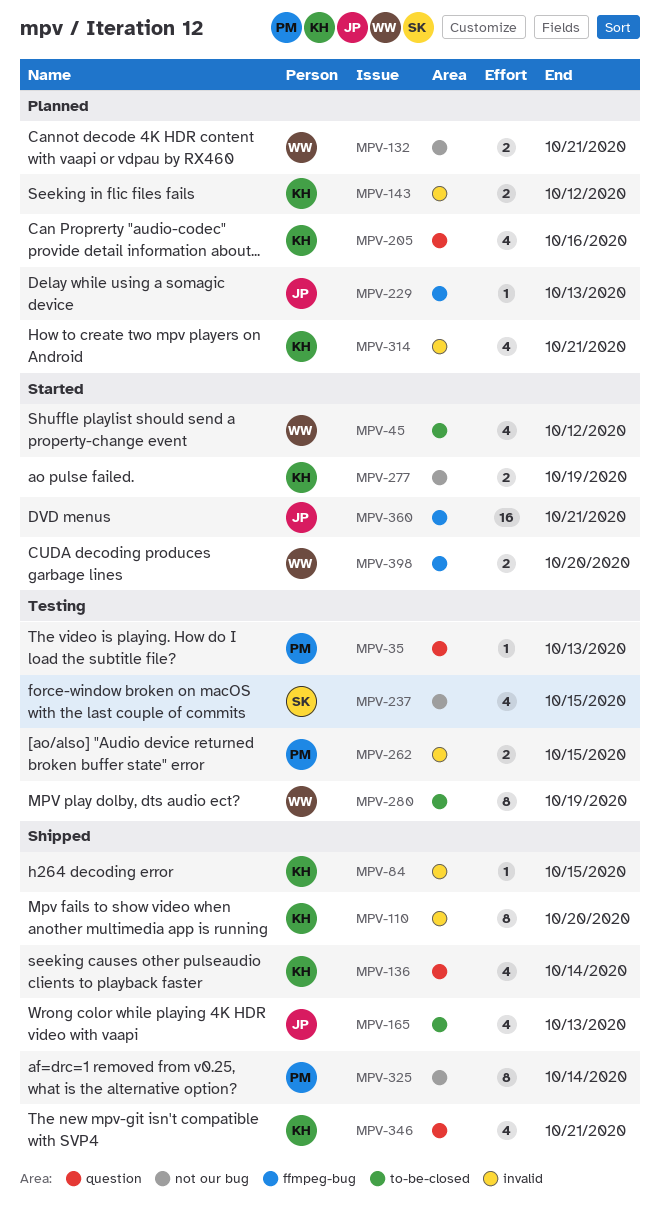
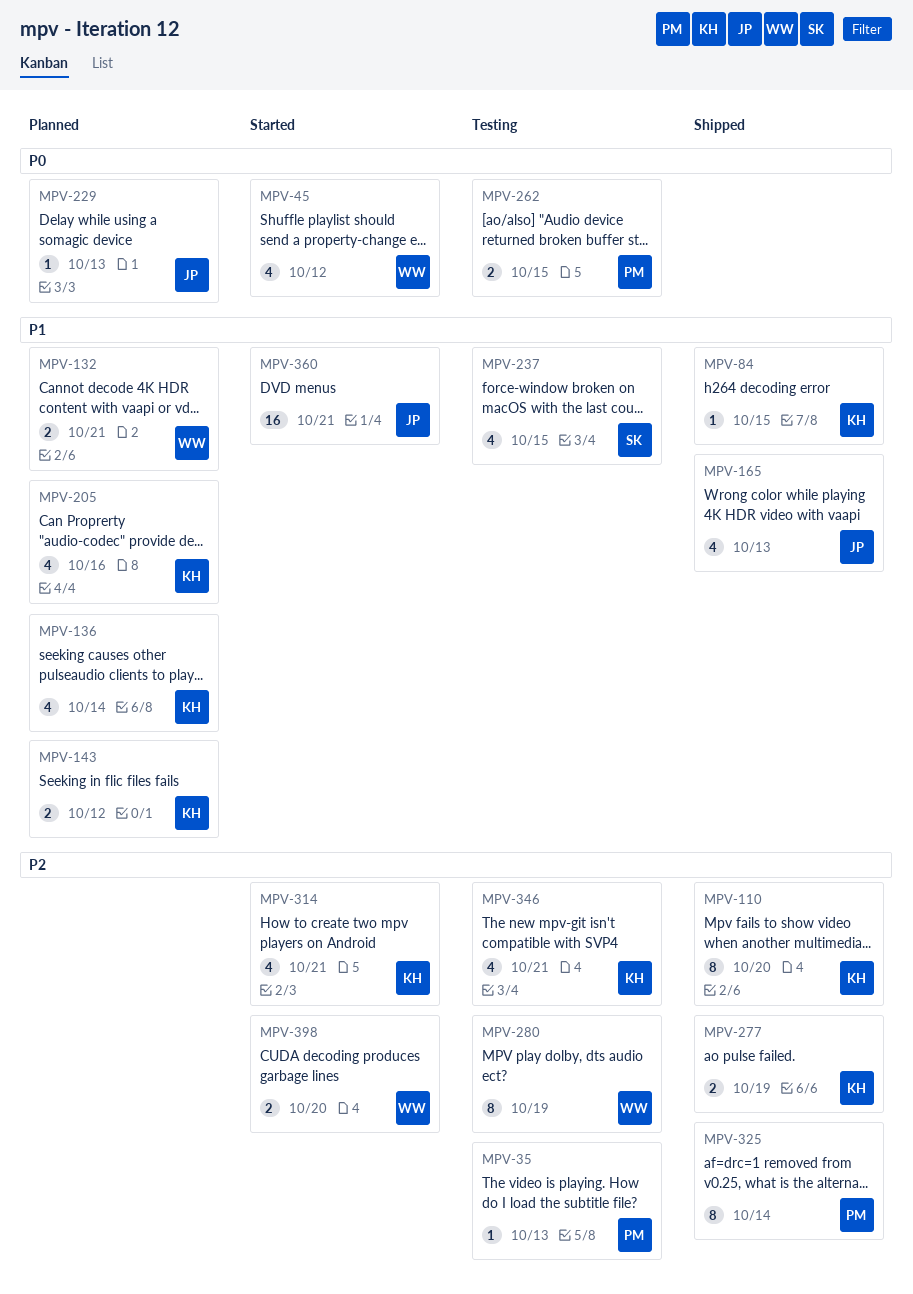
MPV-136, status: Shipped -> Planned
MPV-277, status: Started -> Shipped
MPV-314, status: Planned -> Started
MPV-346, status: Shipped -> Testing

